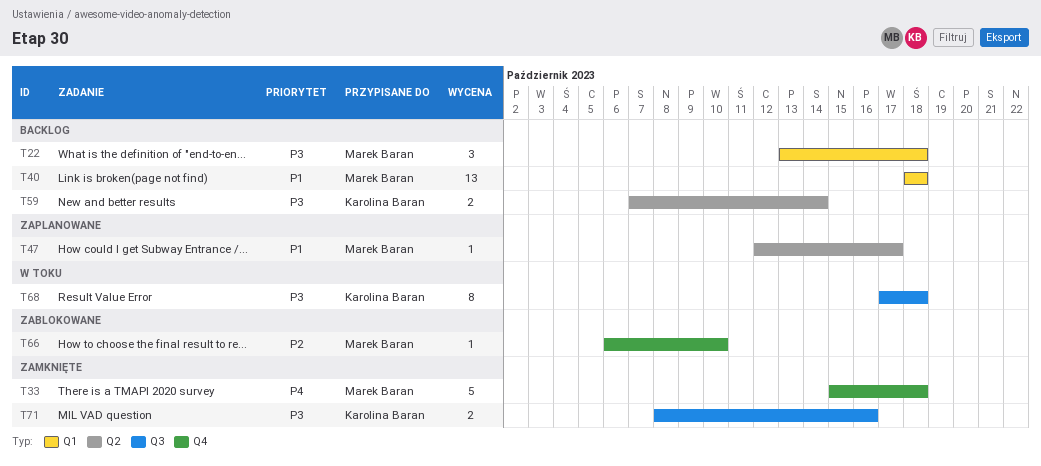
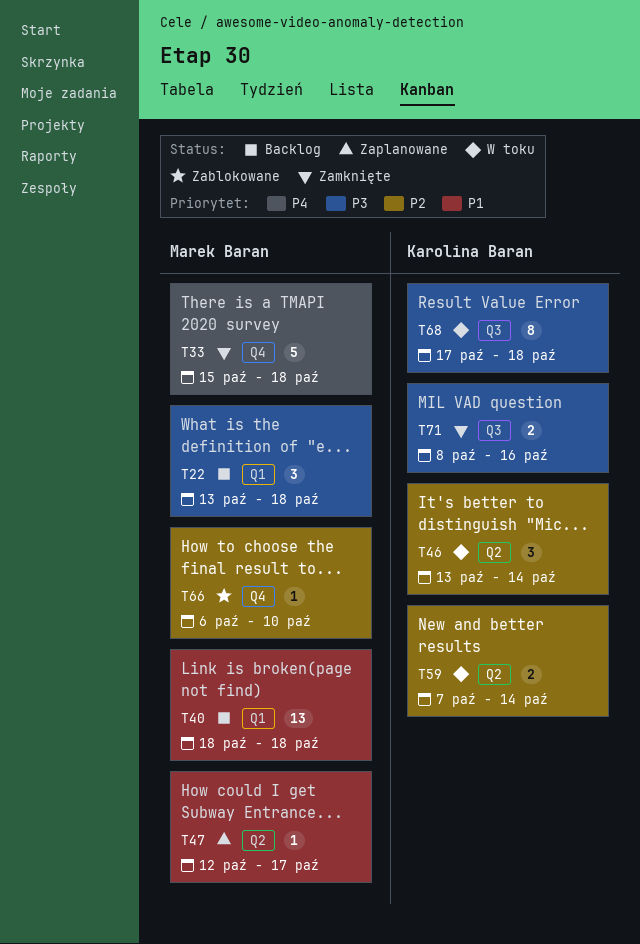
T46: none -> present
T59, status: Backlog -> W toku
T59, priority: P3 -> P2

